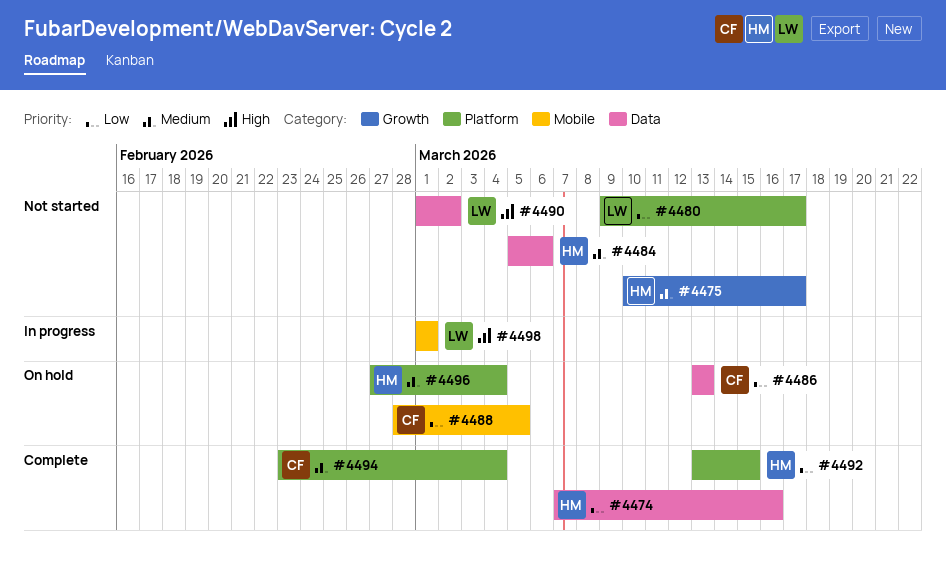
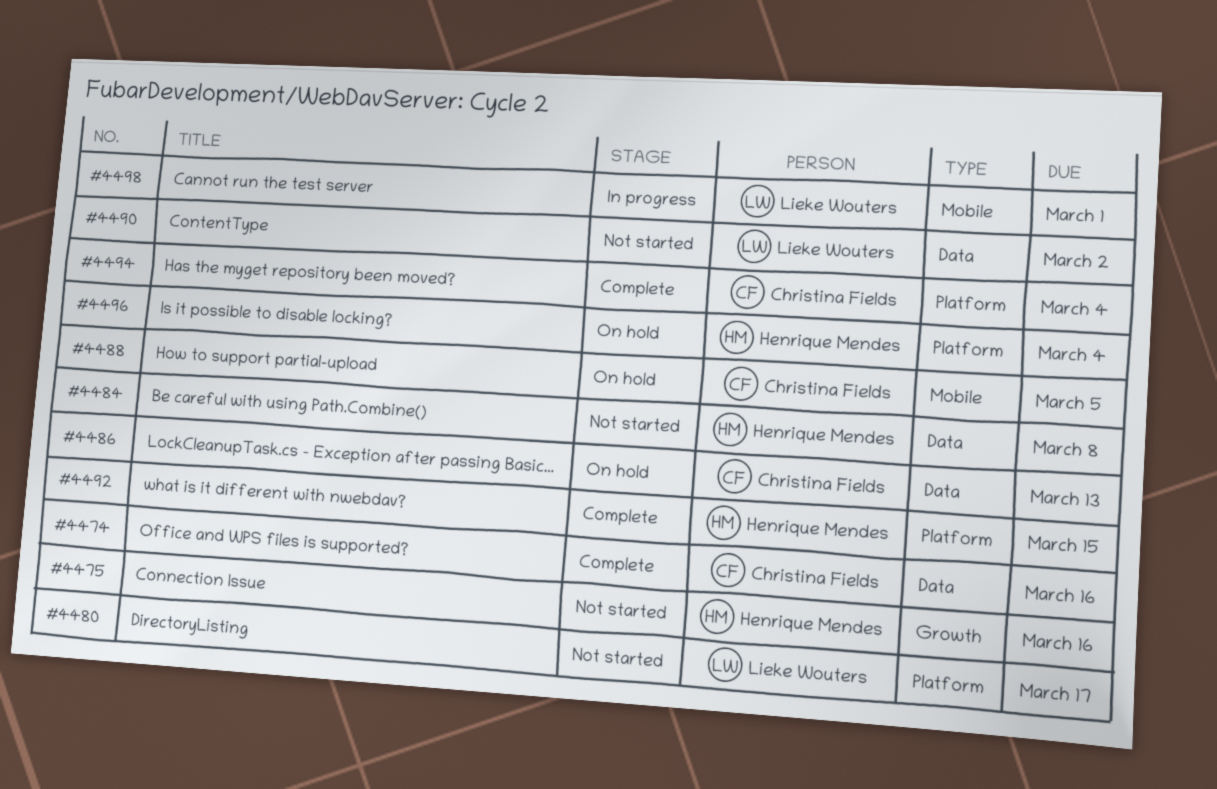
#4474, owner: Henrique Mendes -> Christina Fields
#4475, due: Mar 17 -> Mar 16
#4484, due: Mar 6 -> Mar 8

